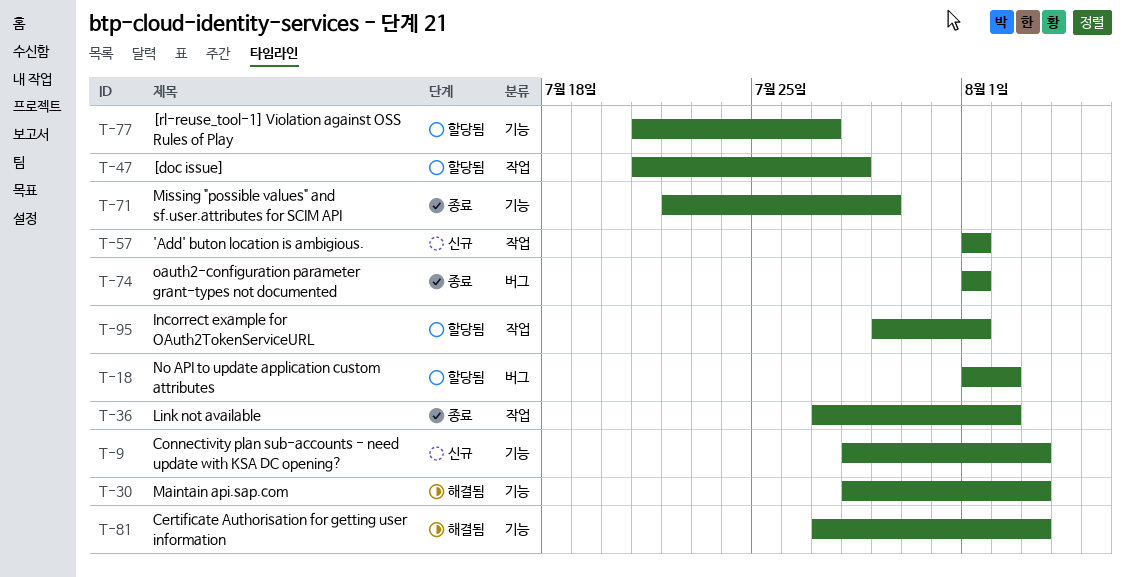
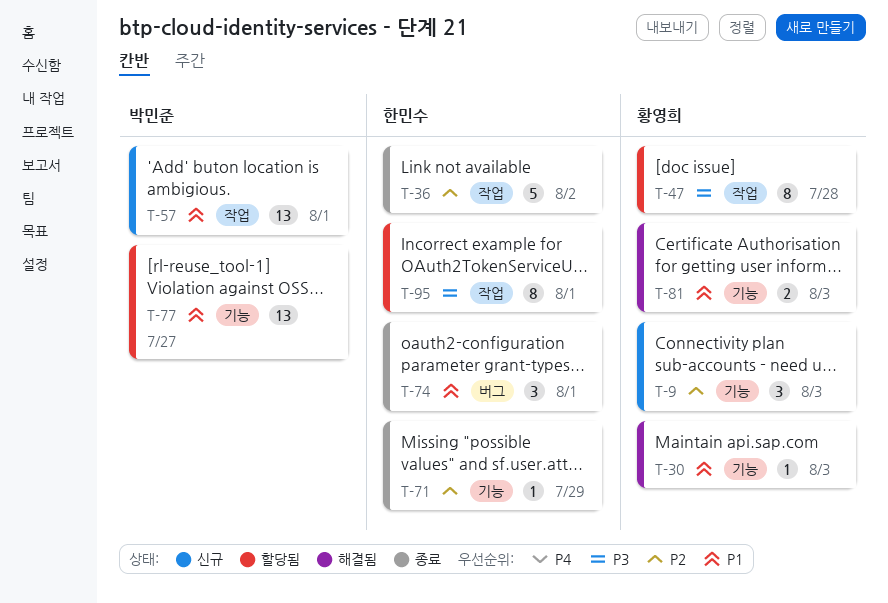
T-18: present -> none

